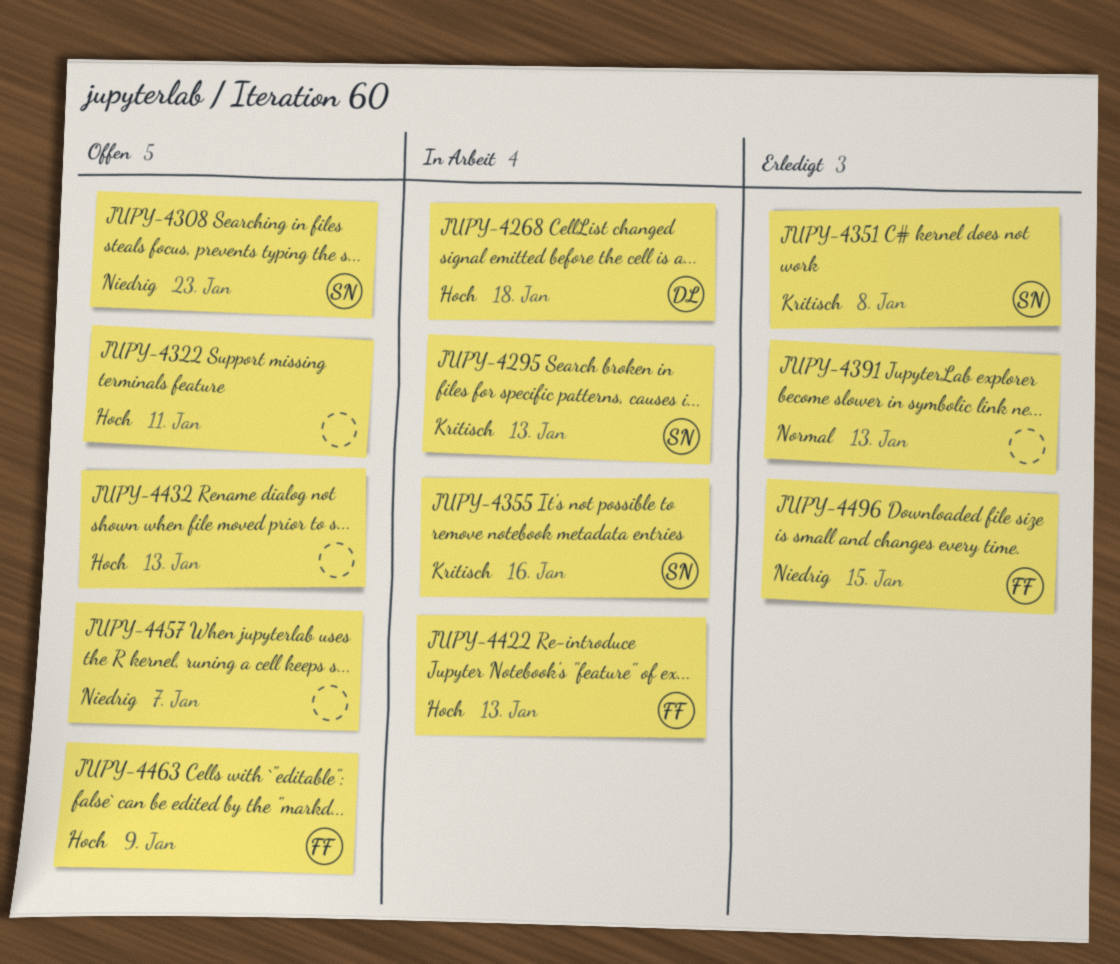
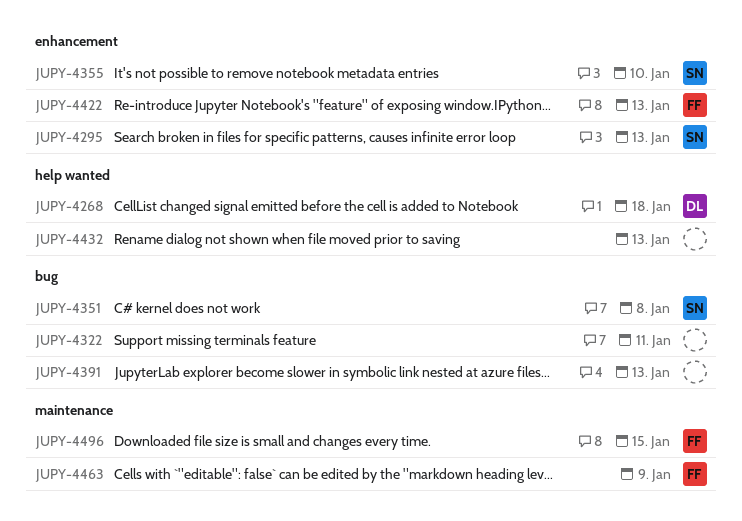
JUPY-4308: present -> none
JUPY-4355, due: Jan 16 -> Jan 10
JUPY-4457: present -> none

